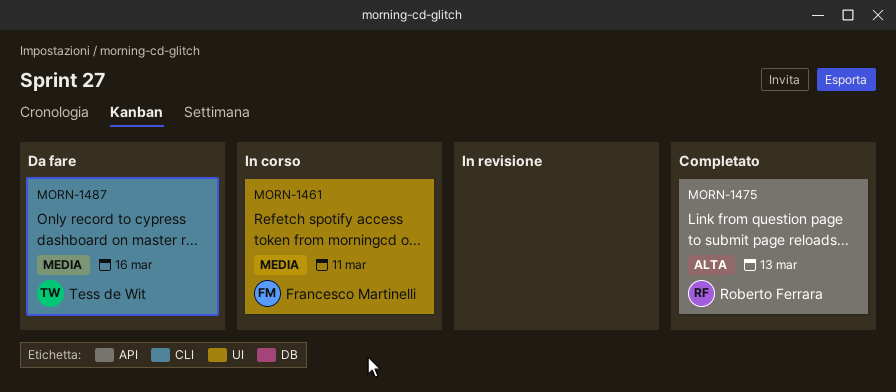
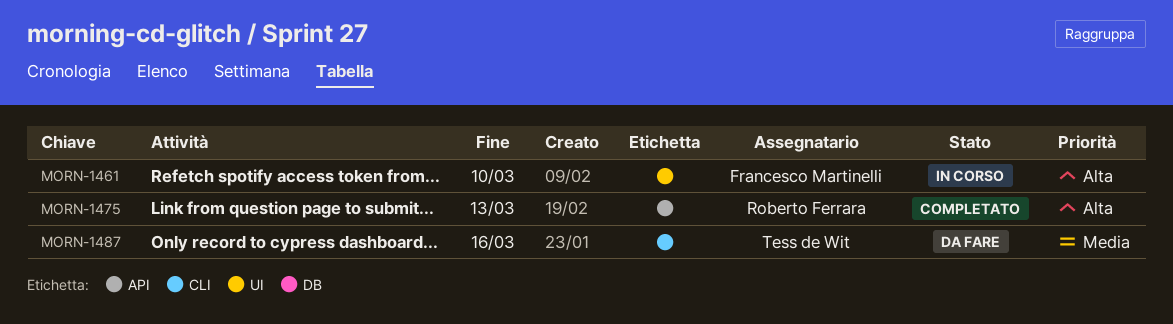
MORN-1461, priority: Media -> Alta
MORN-1461, due: Mar 11 -> Mar 10

